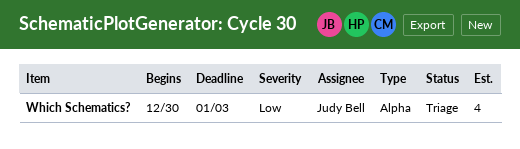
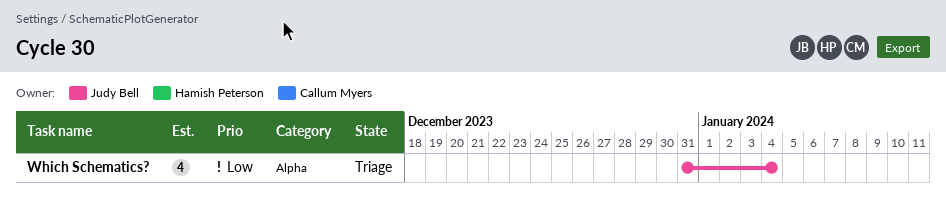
Which Schematics?, start: Dec 30 -> Dec 31
Which Schematics?, due: Jan 3 -> Jan 4

